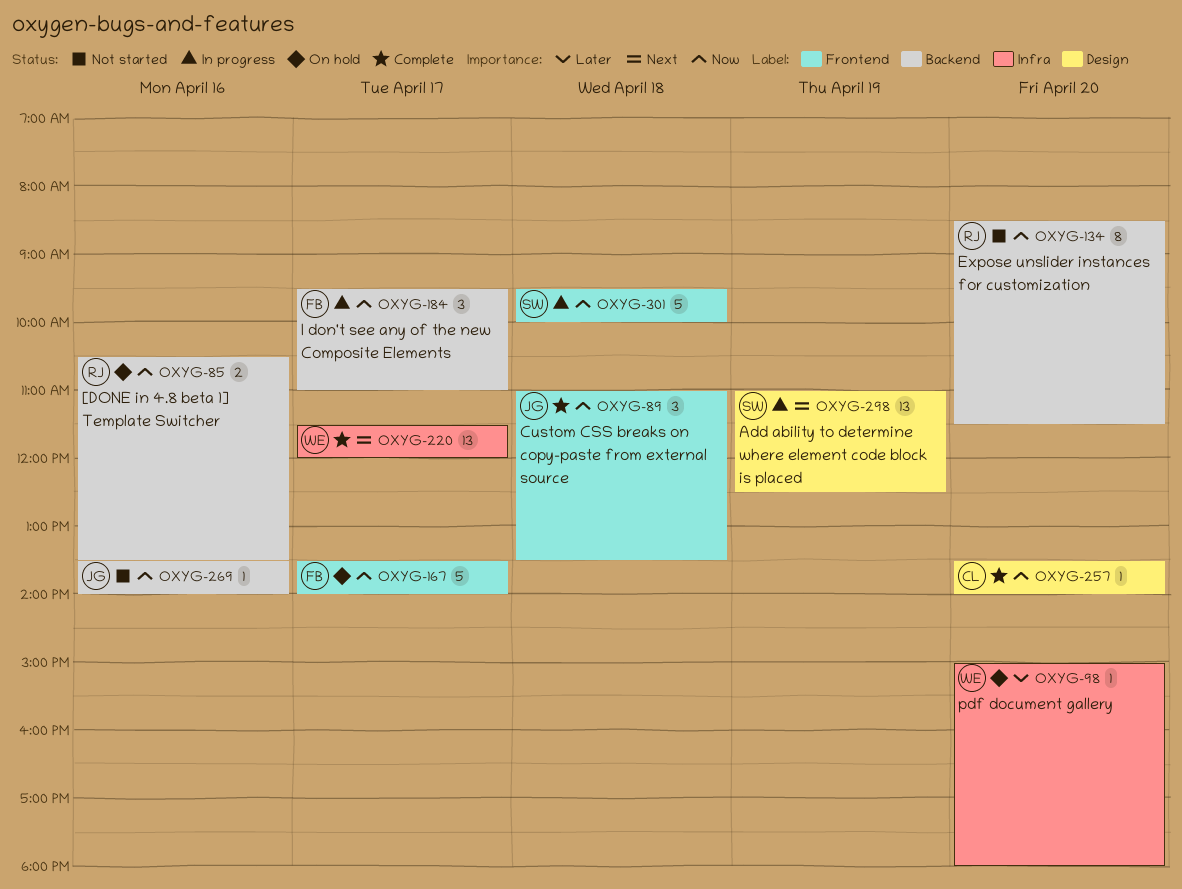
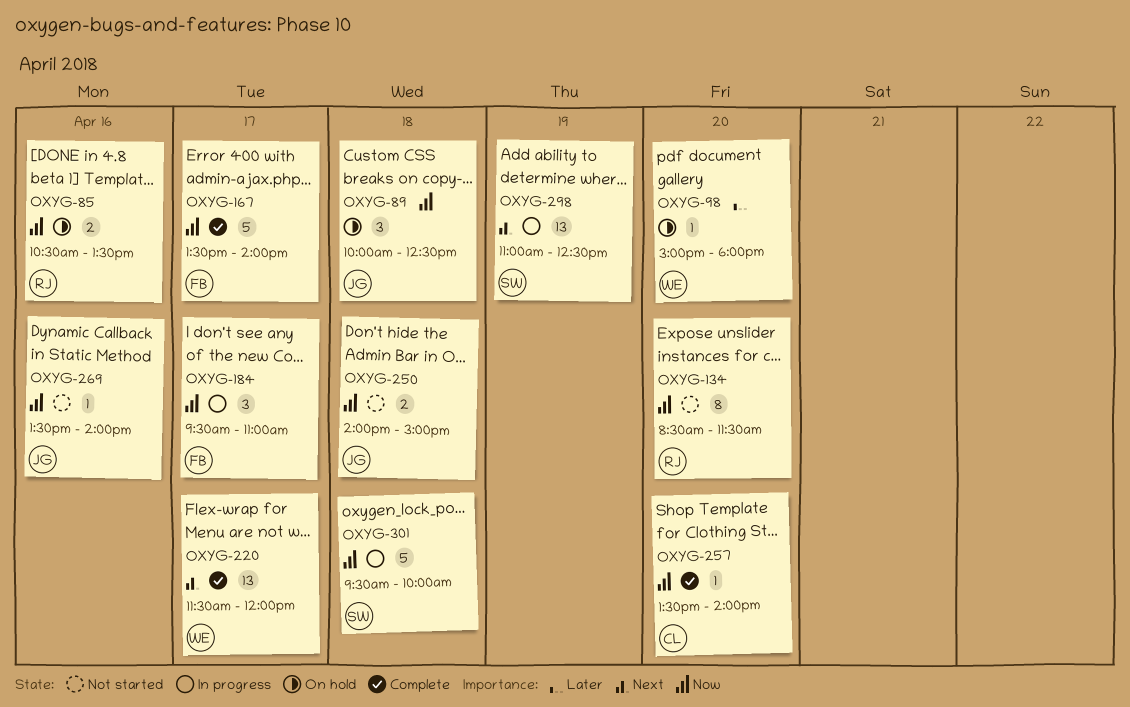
OXYG-89, status: Complete -> On hold
OXYG-89, begins: 11:00 -> 10:00
OXYG-89, ends: 13:30 -> 12:30
OXYG-167, status: On hold -> Complete
OXYG-250: none -> present

